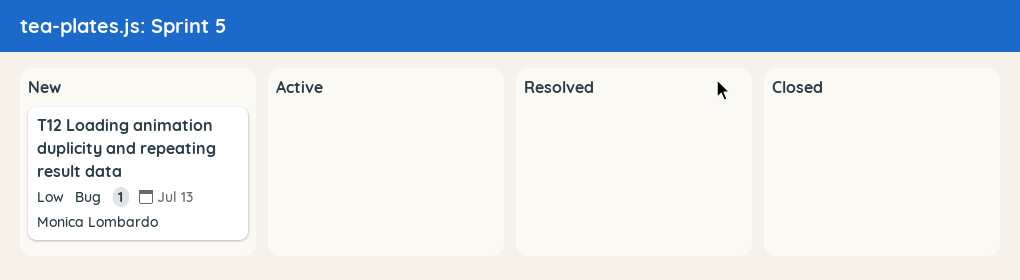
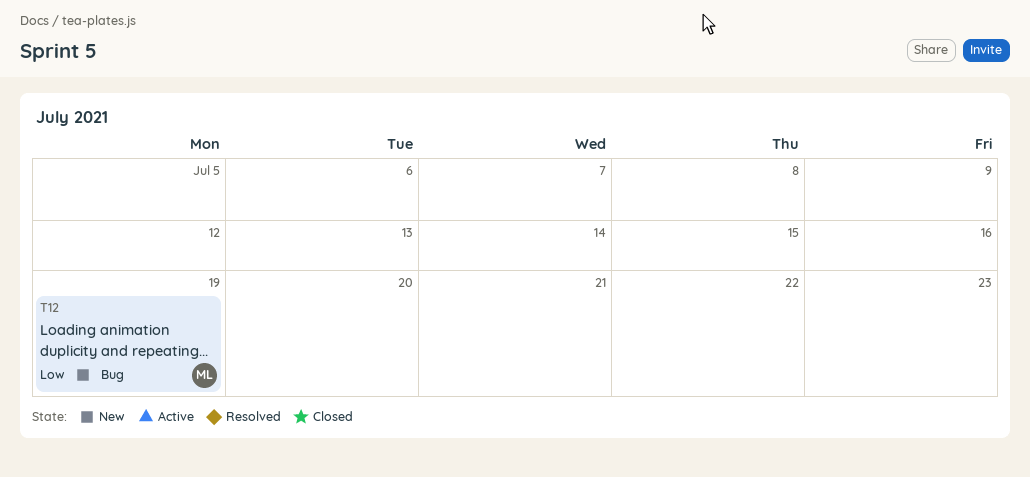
T12, due: Jul 13 -> Jul 19

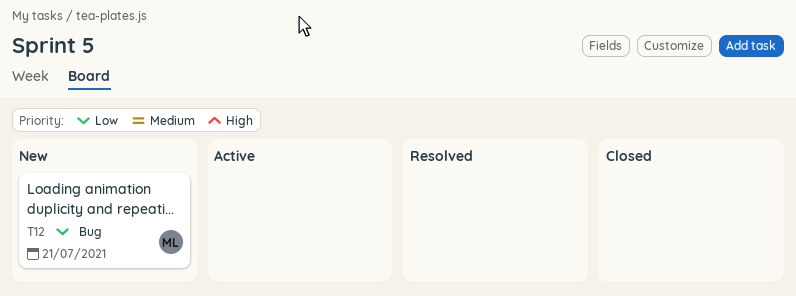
T12, due: Jul 19 -> Jul 21

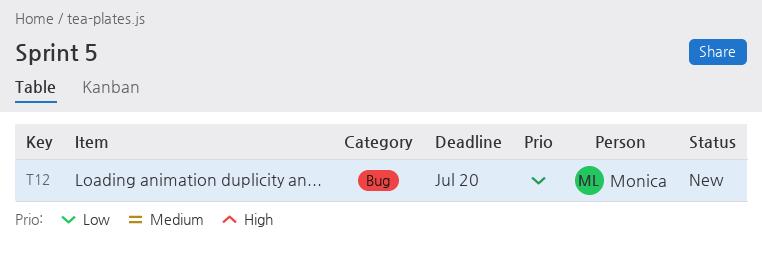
T12, due: Jul 21 -> Jul 20

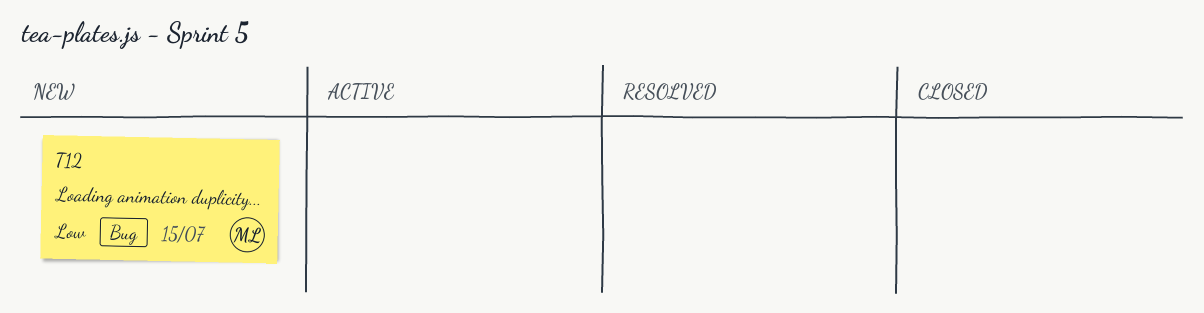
T12, due: Jul 20 -> Jul 15

